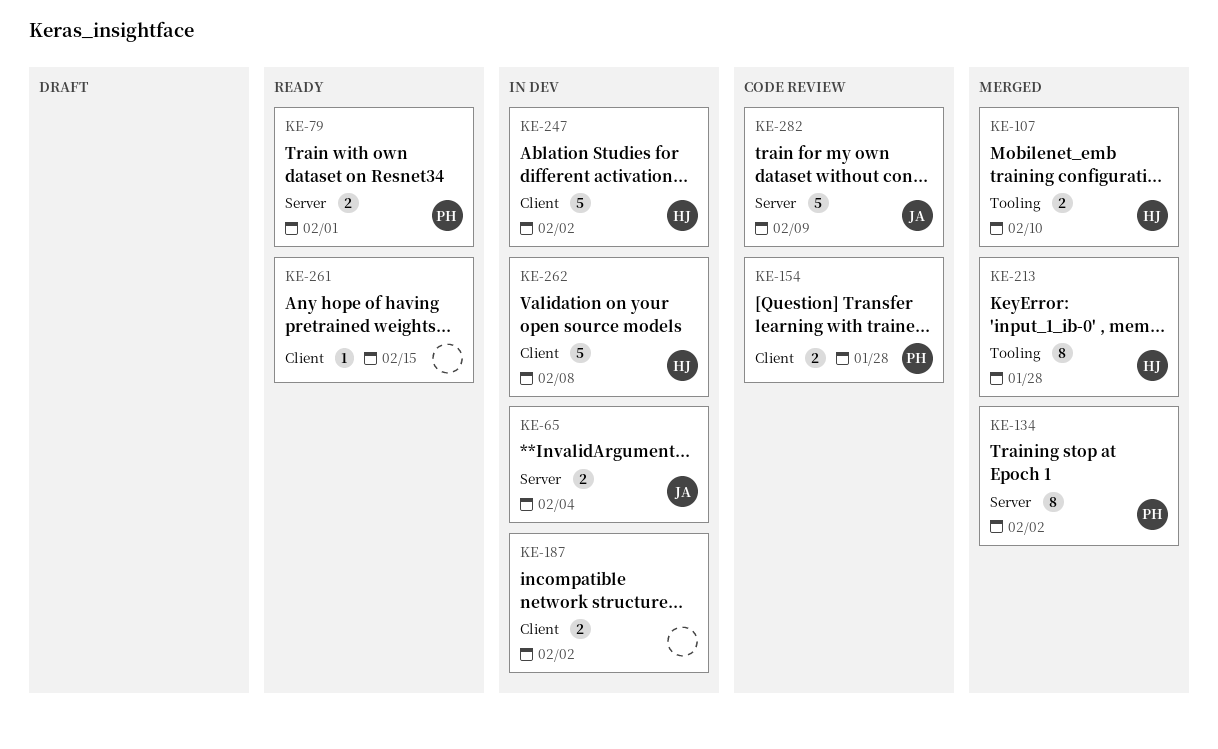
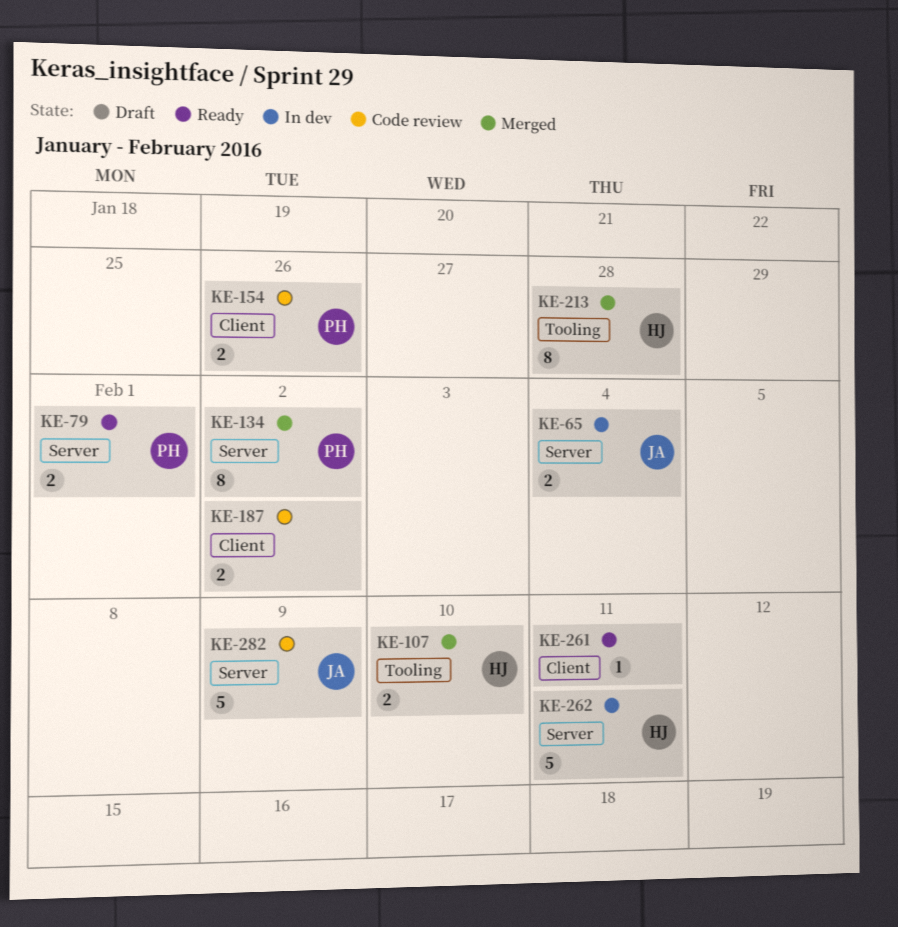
KE-154, due: Jan 28 -> Jan 26
KE-187, status: In dev -> Code review
KE-247: present -> none
KE-261, due: Feb 15 -> Feb 11
KE-262, label: Client -> Server
KE-262, due: Feb 8 -> Feb 11

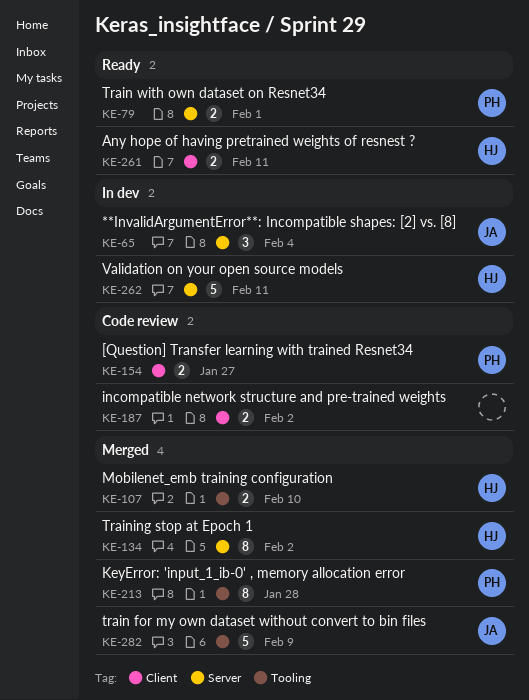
KE-65, estimate: 2 -> 3
KE-134, owner: PH -> HJ
KE-154, due: Jan 26 -> Jan 27
KE-213, owner: HJ -> PH
KE-261, owner: none -> HJ
KE-261, estimate: 1 -> 2
KE-282, status: Code review -> Merged
KE-282, label: Server -> Tooling

